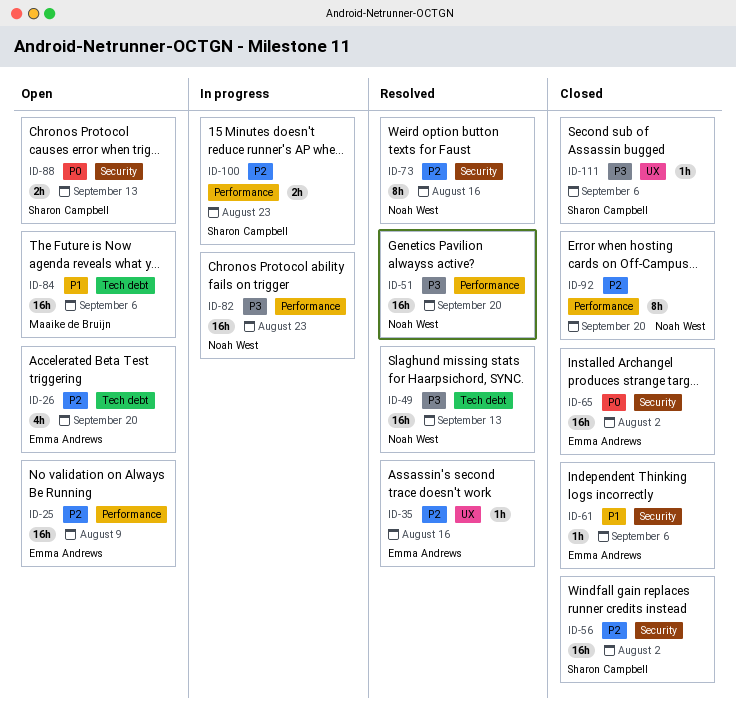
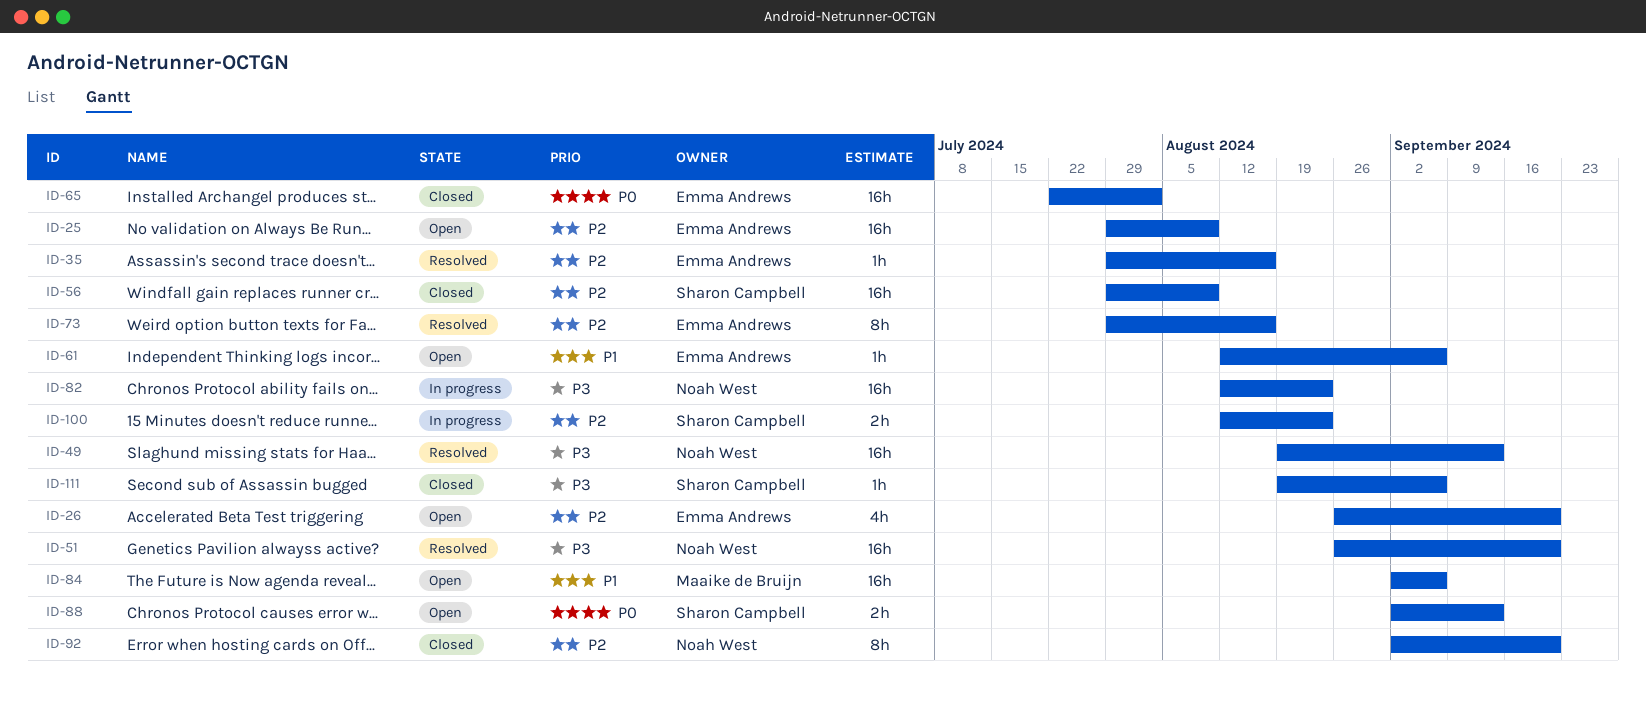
ID-56, due: Aug 2 -> Aug 9
ID-61, status: Closed -> Open
ID-73, owner: Noah West -> Emma Andrews

